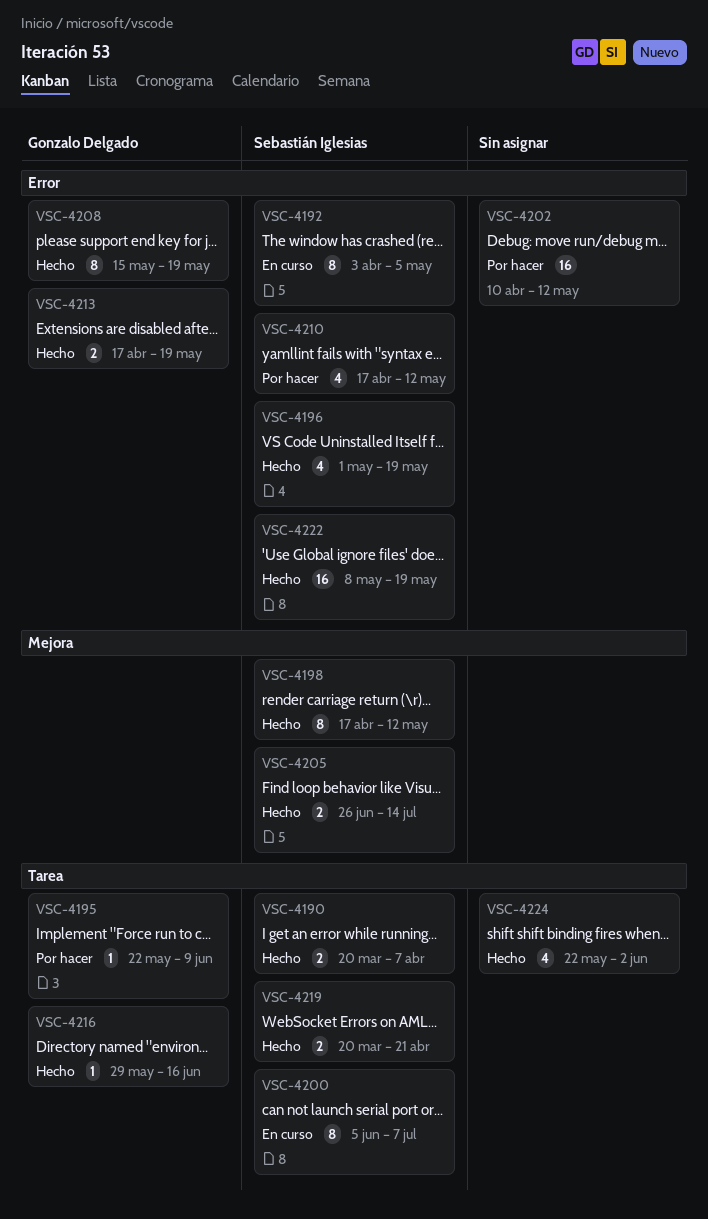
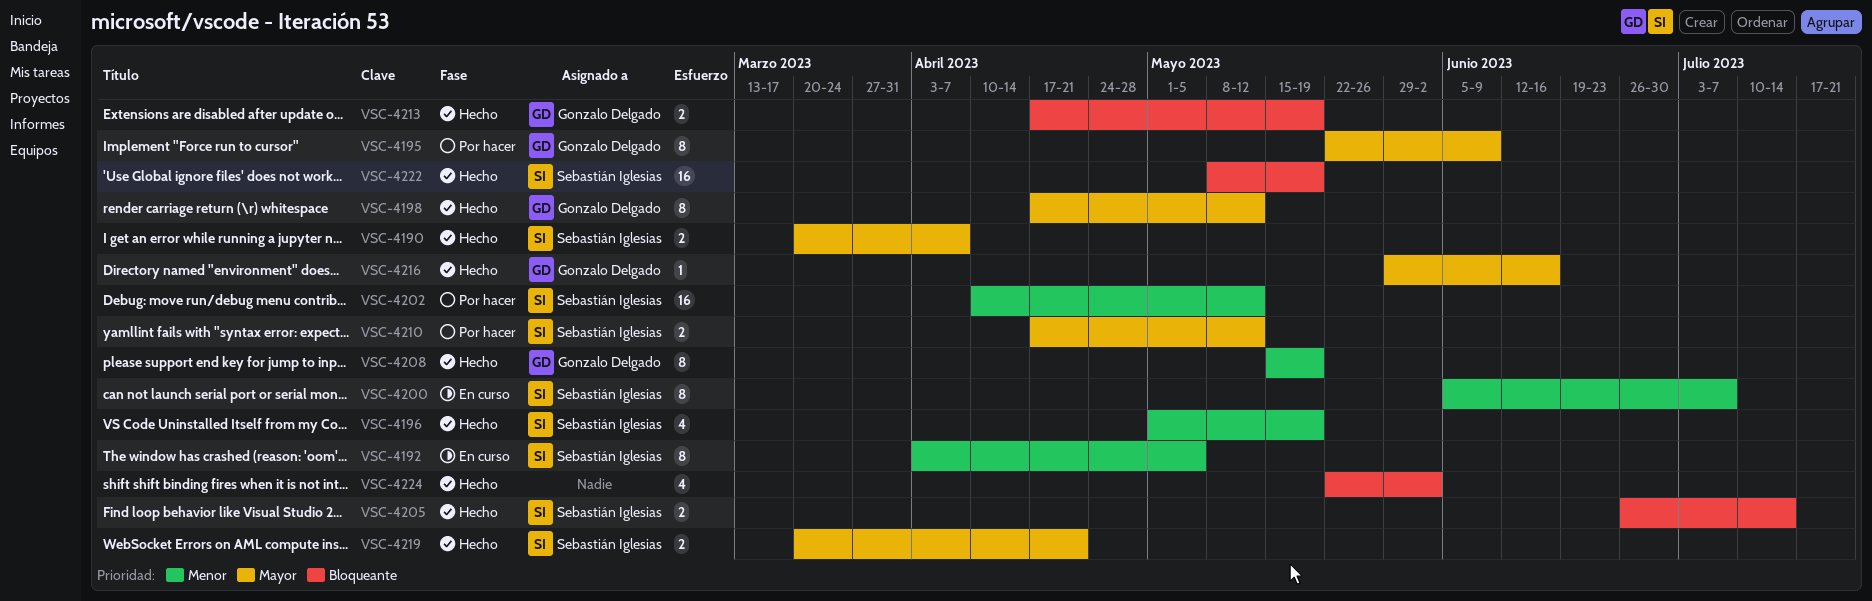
VSC-4195, estimate: 1 -> 8
VSC-4198, owner: Sebastián Iglesias -> Gonzalo Delgado
VSC-4202, owner: none -> Sebastián Iglesias
VSC-4210, estimate: 4 -> 2

